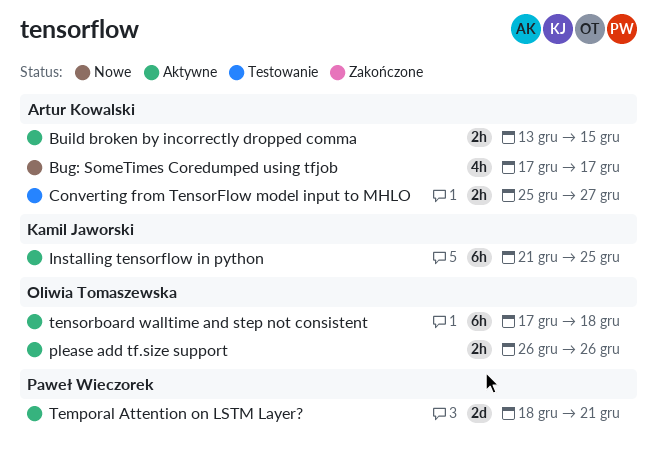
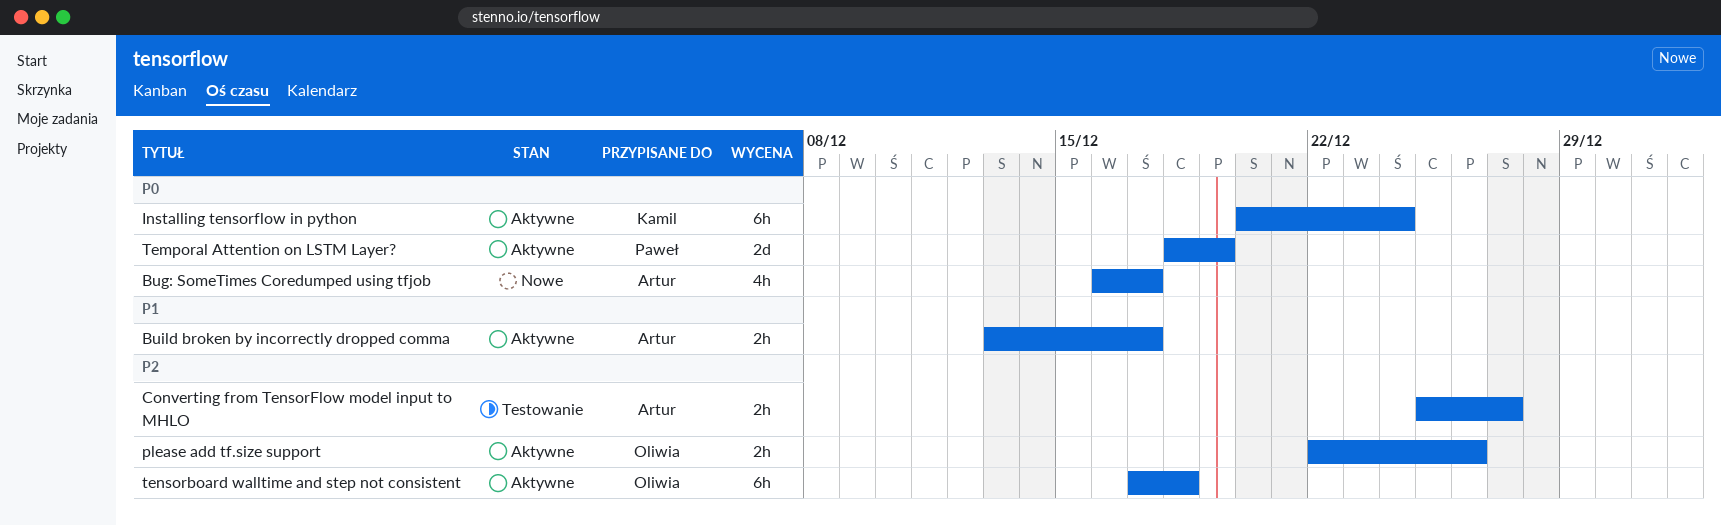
Bug: SomeTimes Coredumped using tfjob, start: Dec 17 -> Dec 16
Build broken by incorrectly dropped comma, due: Dec 15 -> Dec 17
Installing tensorflow in python, start: Dec 21 -> Dec 20
Installing tensorflow in python, due: Dec 25 -> Dec 24
please add tf.size support, start: Dec 26 -> Dec 22
Temporal Attention on LSTM Layer?, due: Dec 21 -> Dec 19

